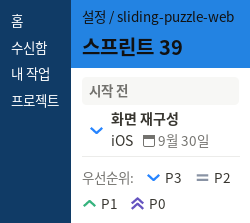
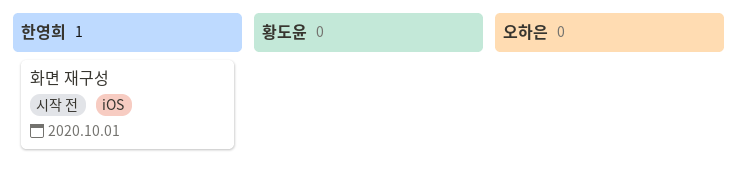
화면 재구성, due: Sep 30 -> Oct 1

